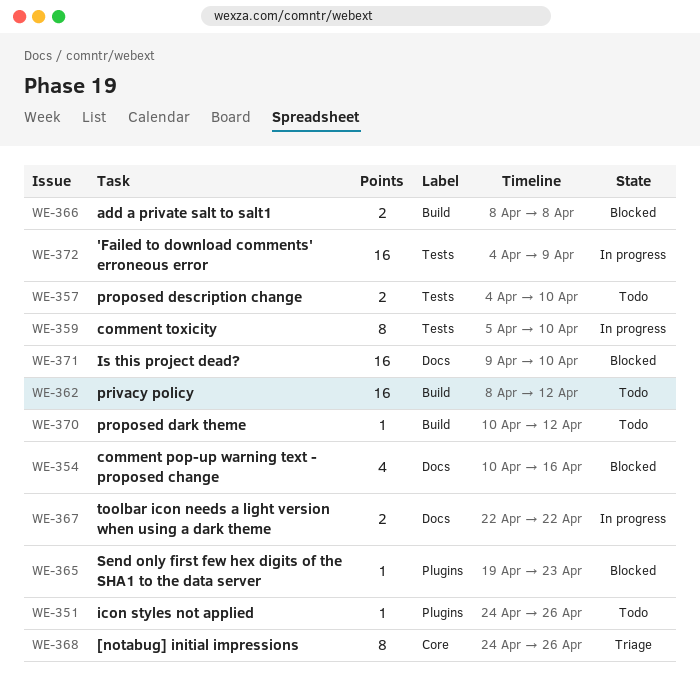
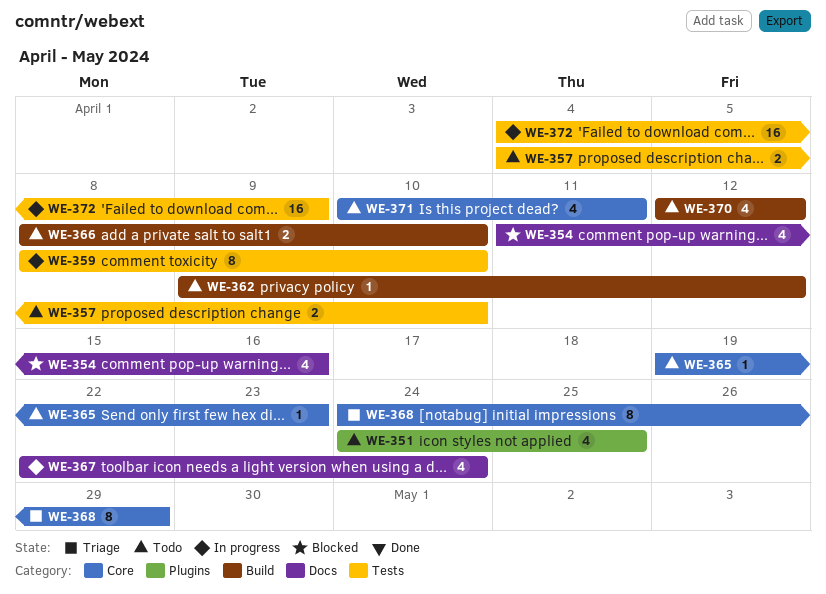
WE-351, estimate: 1 -> 4
WE-351, due: Apr 26 -> Apr 25
WE-354, start: Apr 10 -> Apr 11
WE-359, start: Apr 5 -> Apr 8
WE-362, estimate: 16 -> 1
WE-362, start: Apr 8 -> Apr 9
WE-365, status: Blocked -> Todo
WE-365, label: Plugins -> Core
WE-366, status: Blocked -> Todo
WE-366, due: Apr 8 -> Apr 10
WE-367, estimate: 2 -> 4
WE-367, due: Apr 22 -> Apr 24
WE-368, due: Apr 26 -> Apr 29
WE-370, estimate: 1 -> 4
WE-370, start: Apr 10 -> Apr 12
WE-371, status: Blocked -> Todo
WE-371, label: Docs -> Core
WE-371, estimate: 16 -> 4
WE-371, start: Apr 9 -> Apr 10
WE-371, due: Apr 10 -> Apr 11

